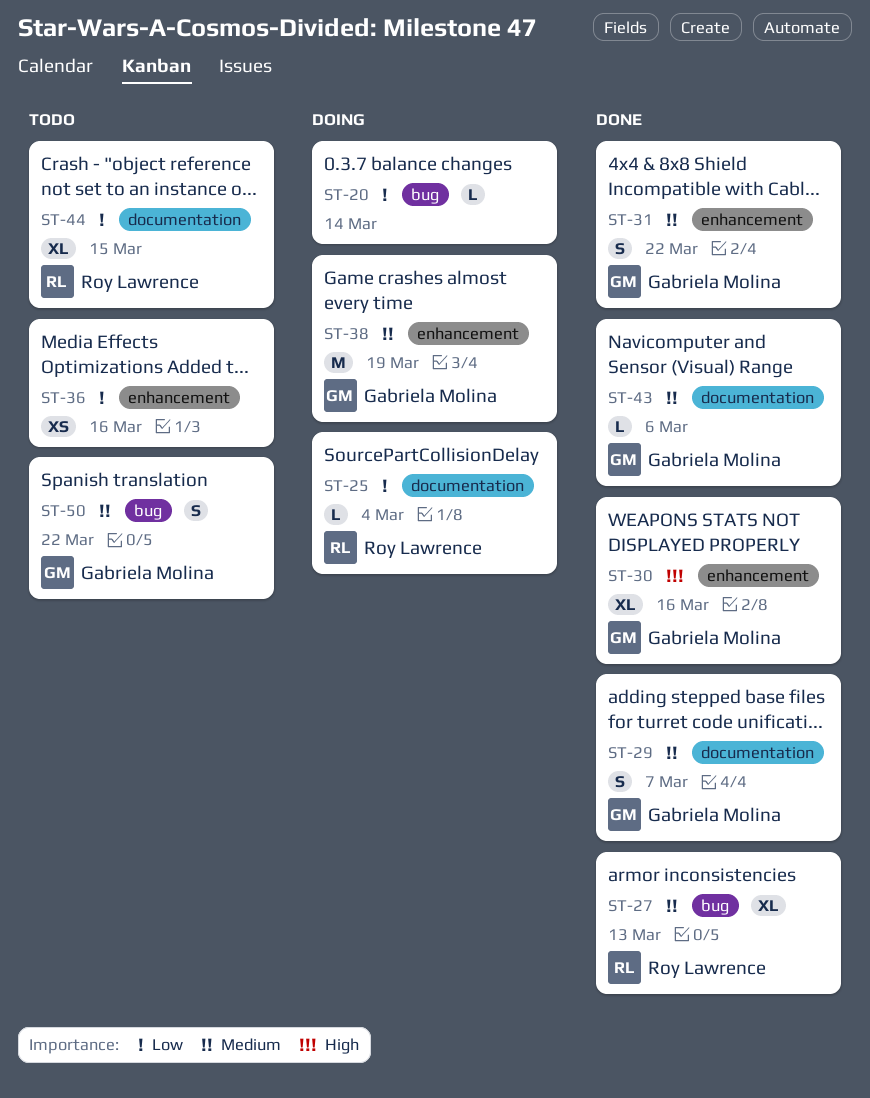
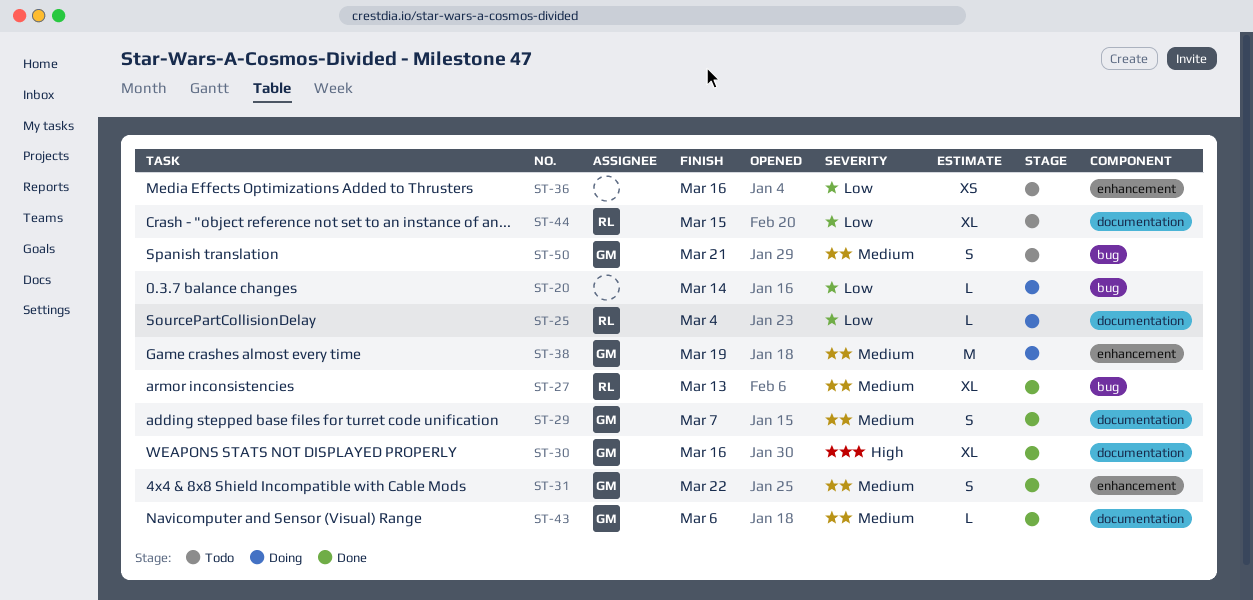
ST-30, label: enhancement -> documentation
ST-50, due: Mar 22 -> Mar 21

